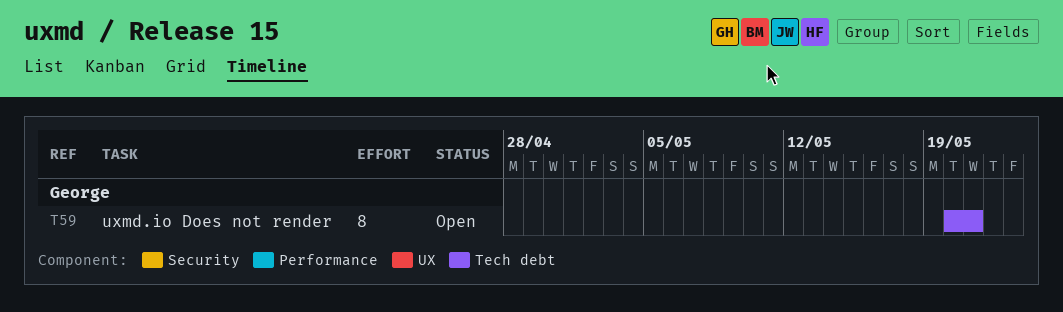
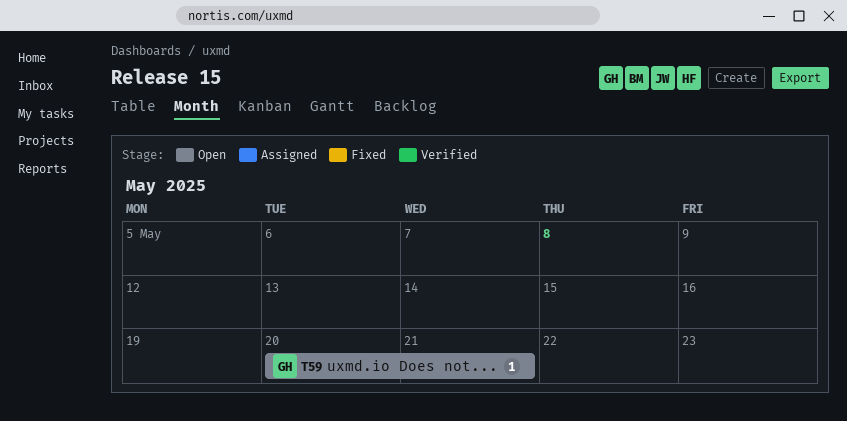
T59, estimate: 8 -> 1

